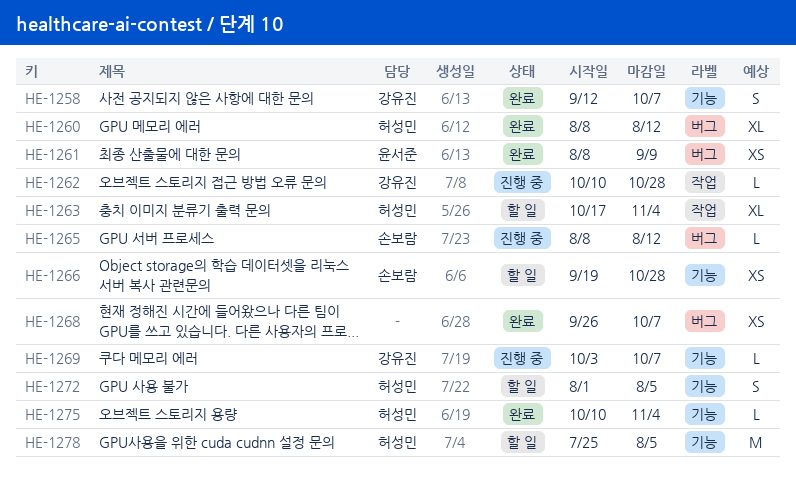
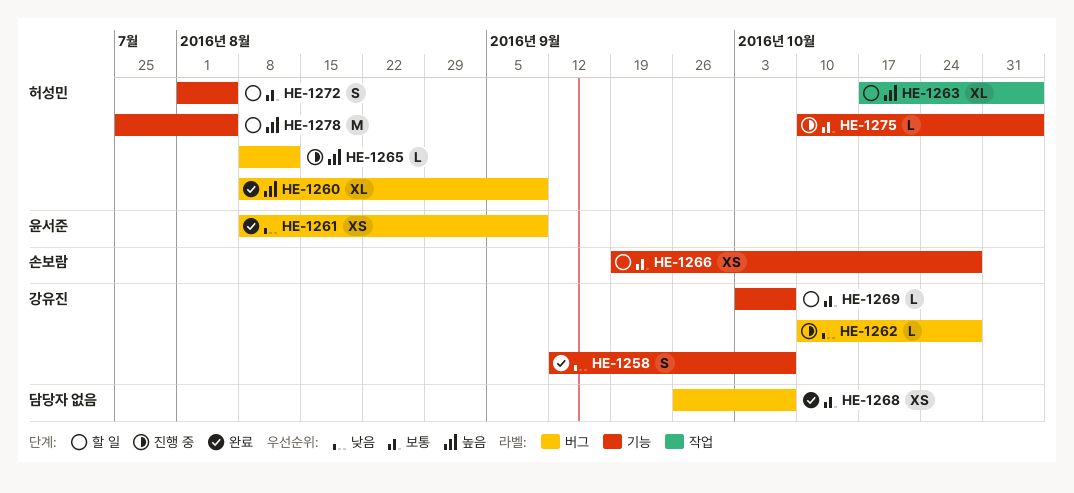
HE-1260, due: Aug 12 -> Sep 9
HE-1262, label: 작업 -> 버그
HE-1265, owner: 손보람 -> 허성민
HE-1269, status: 진행 중 -> 할 일
HE-1275, status: 완료 -> 진행 중

